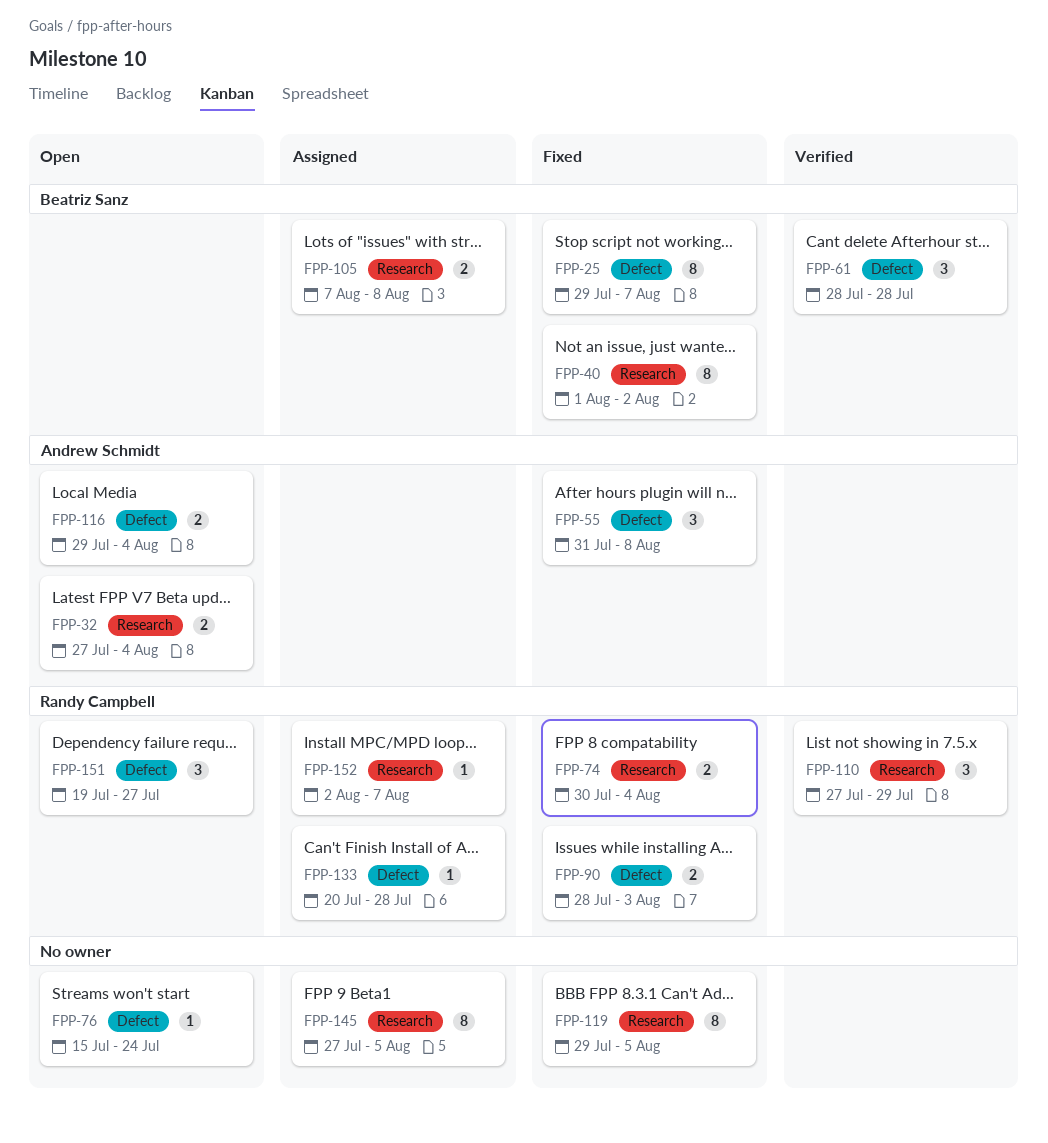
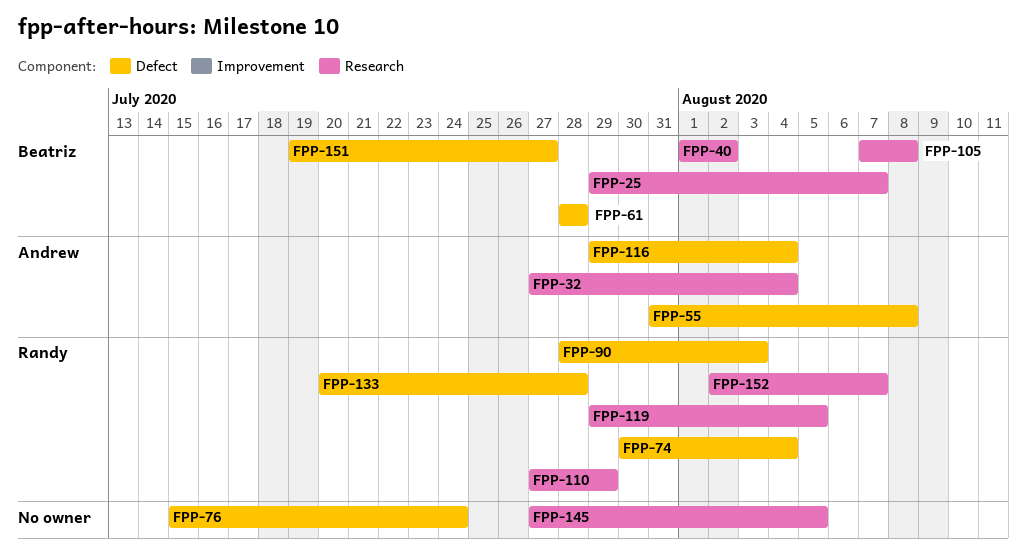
FPP-25, label: Defect -> Research
FPP-74, label: Research -> Defect
FPP-119, owner: none -> Randy Campbell
FPP-151, owner: Randy Campbell -> Beatriz Sanz

